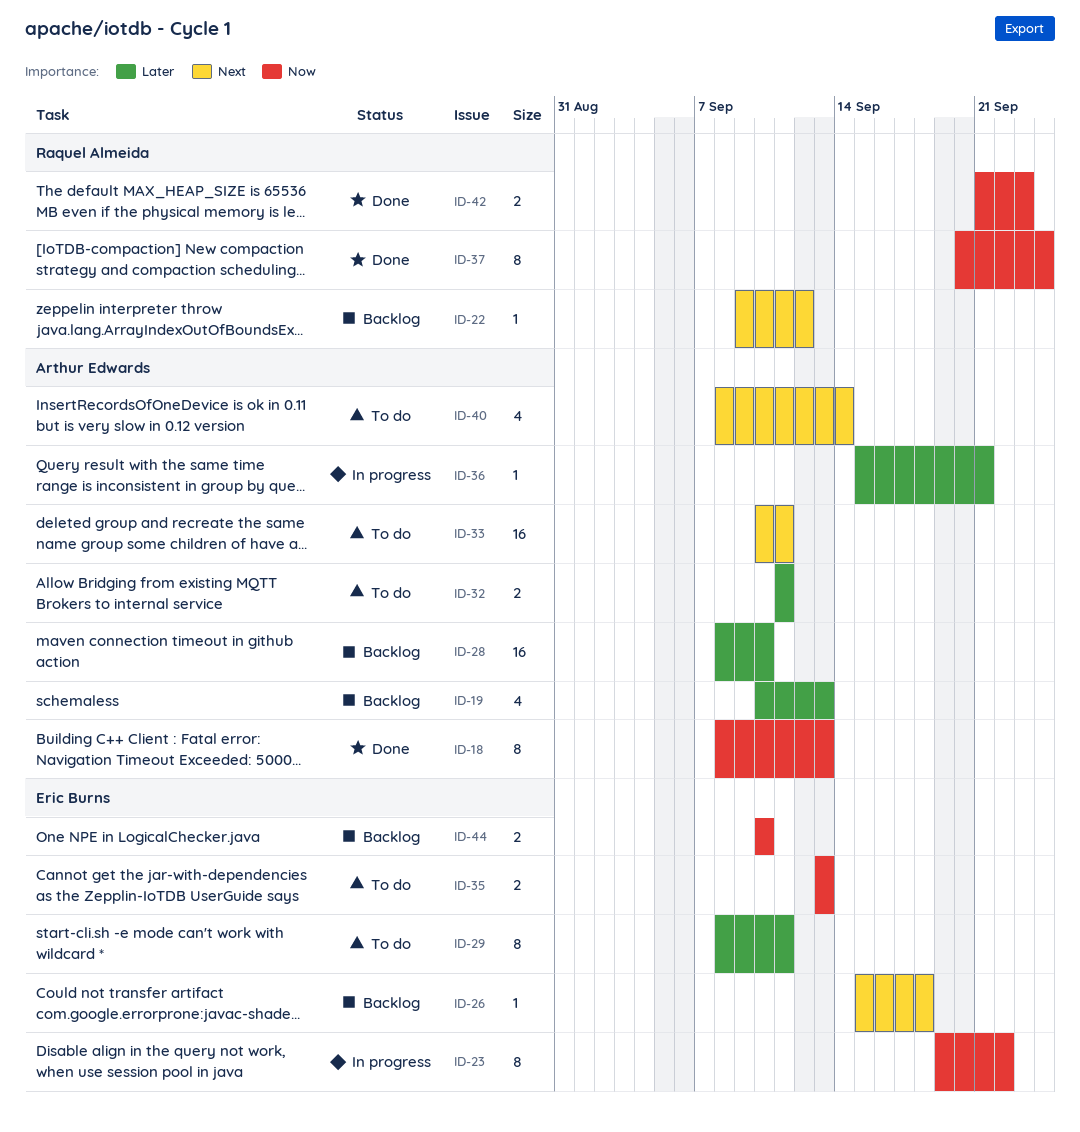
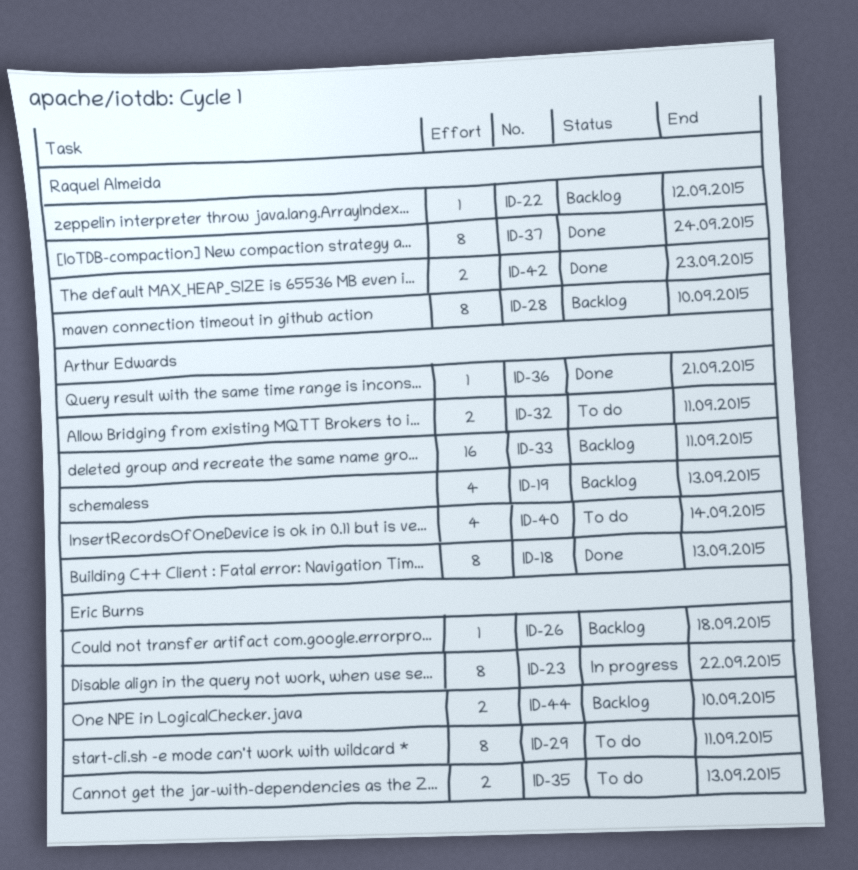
ID-28, owner: Arthur Edwards -> Raquel Almeida
ID-28, estimate: 16 -> 8
ID-33, status: To do -> Backlog
ID-36, status: In progress -> Done

